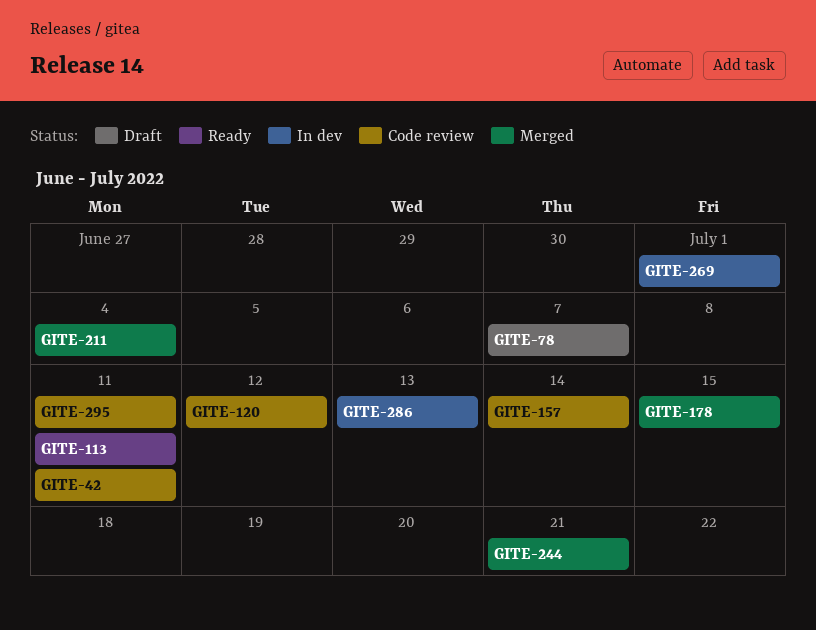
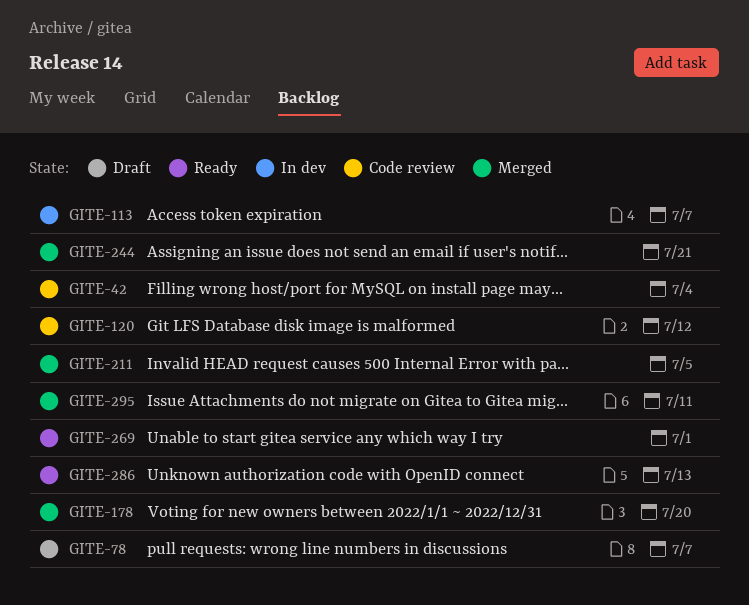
GITE-42, due: Jul 11 -> Jul 4
GITE-113, status: Ready -> In dev
GITE-113, due: Jul 11 -> Jul 7
GITE-157: present -> none
GITE-178, due: Jul 15 -> Jul 20
GITE-211, due: Jul 4 -> Jul 5
GITE-269, status: In dev -> Ready
GITE-286, status: In dev -> Ready
GITE-295, status: Code review -> Merged

